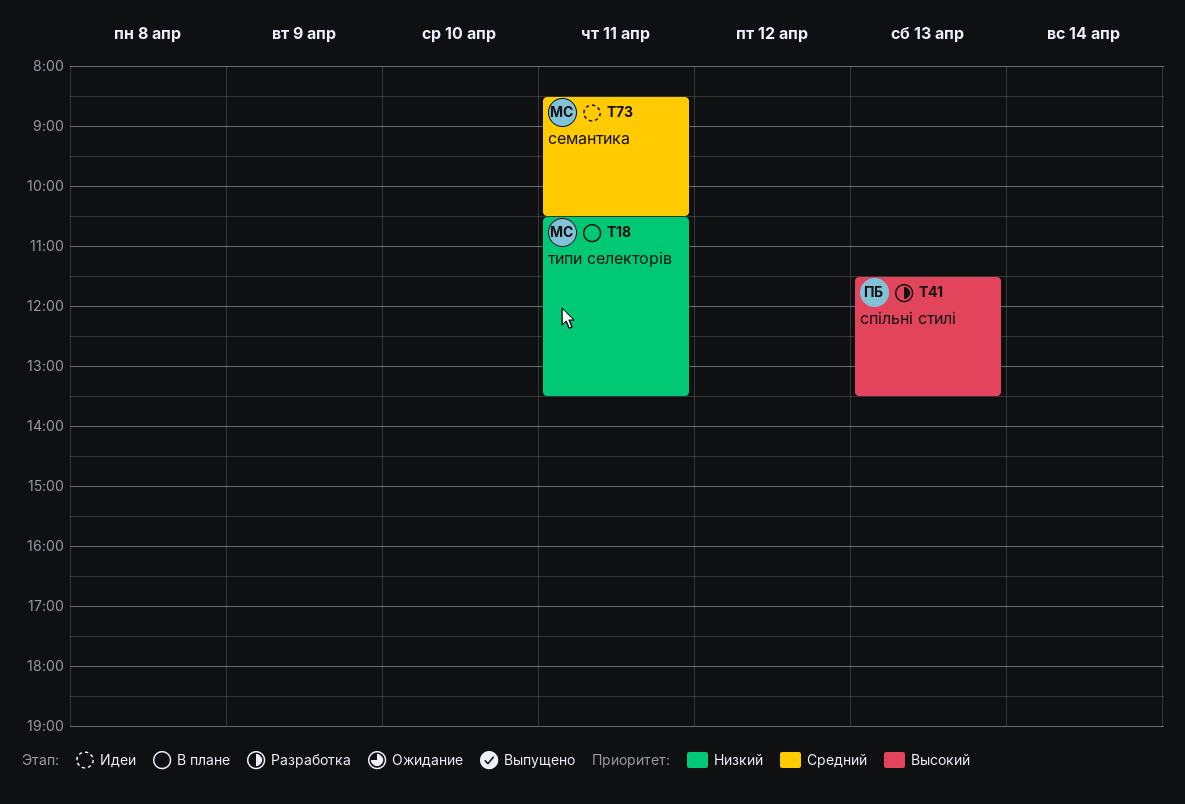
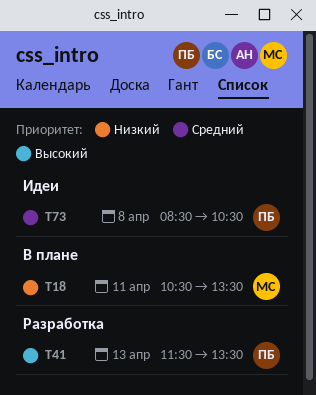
T73, owner: МС -> ПБ
T73, day: Apr 11 -> Apr 8

